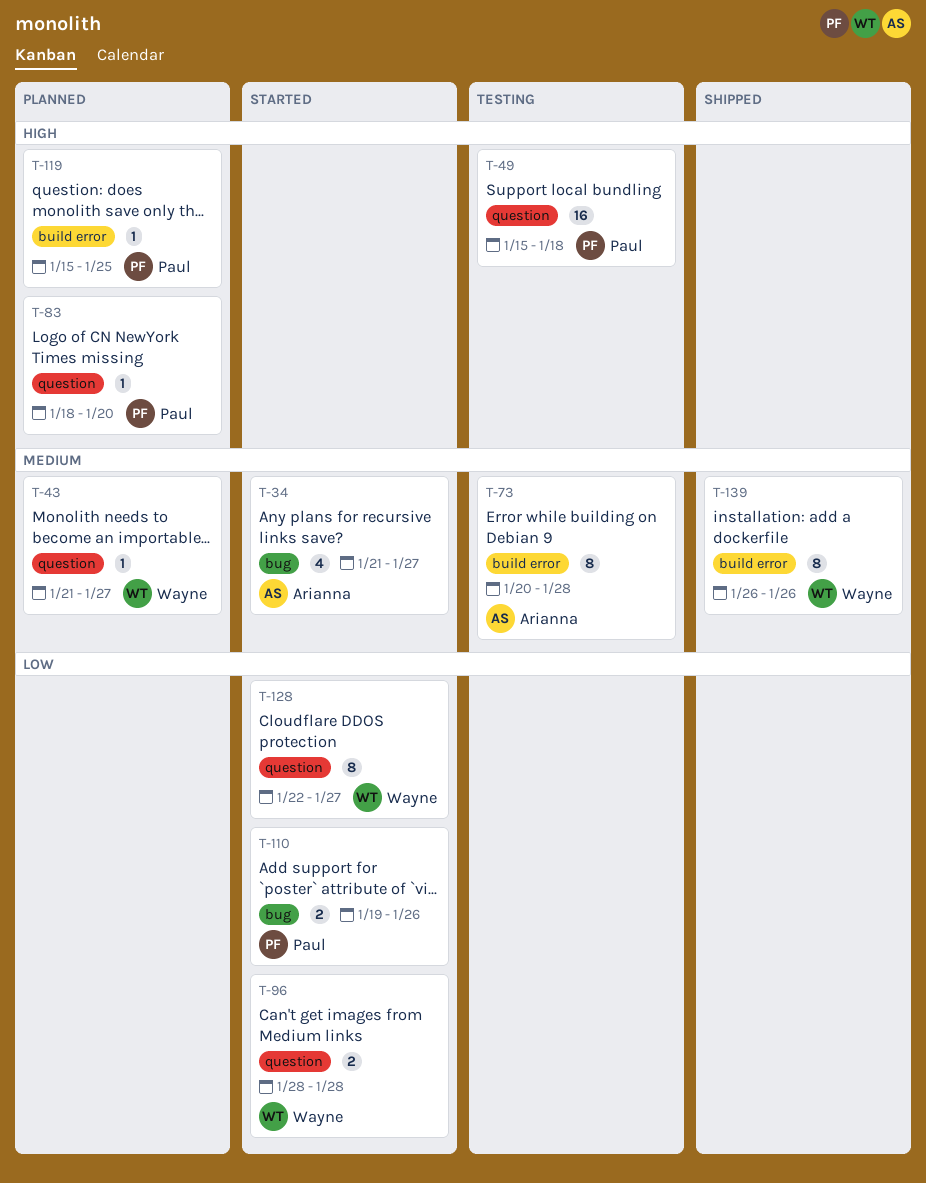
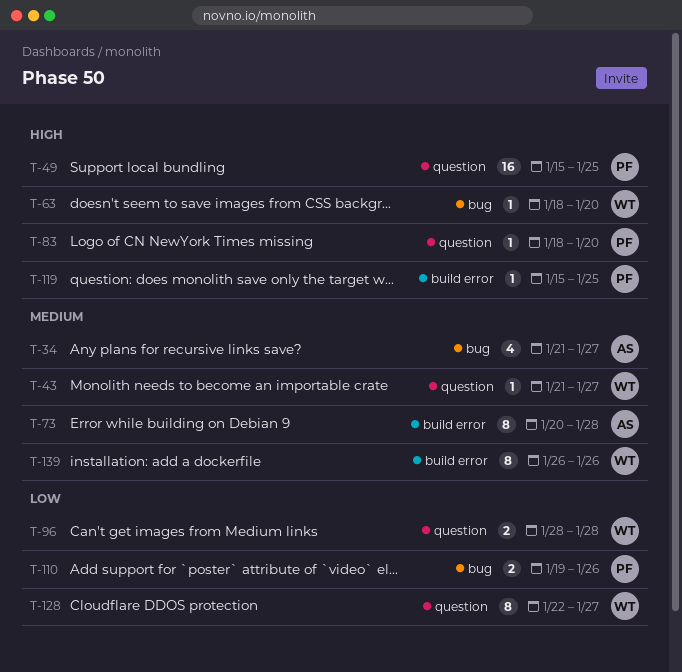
T-49, due: Jan 18 -> Jan 25
T-63: none -> present

